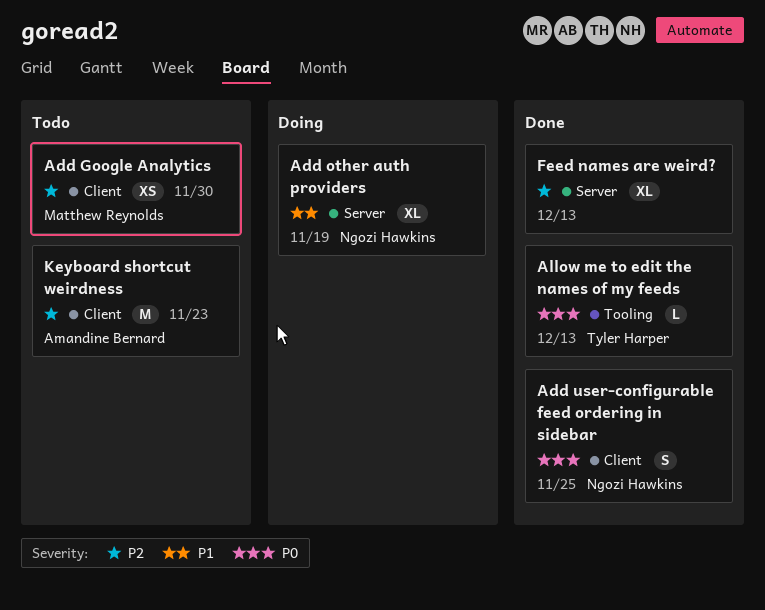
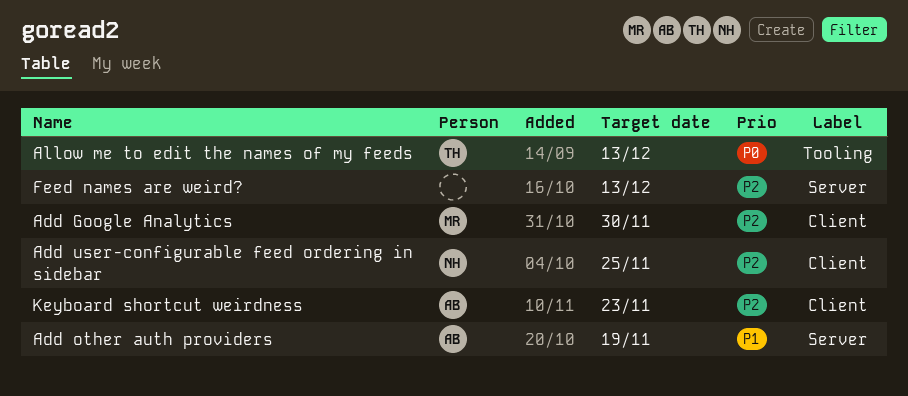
Add other auth providers, owner: Ngozi Hawkins -> Amandine Bernard
Add user-configurable feed ordering in sidebar, priority: P0 -> P2

